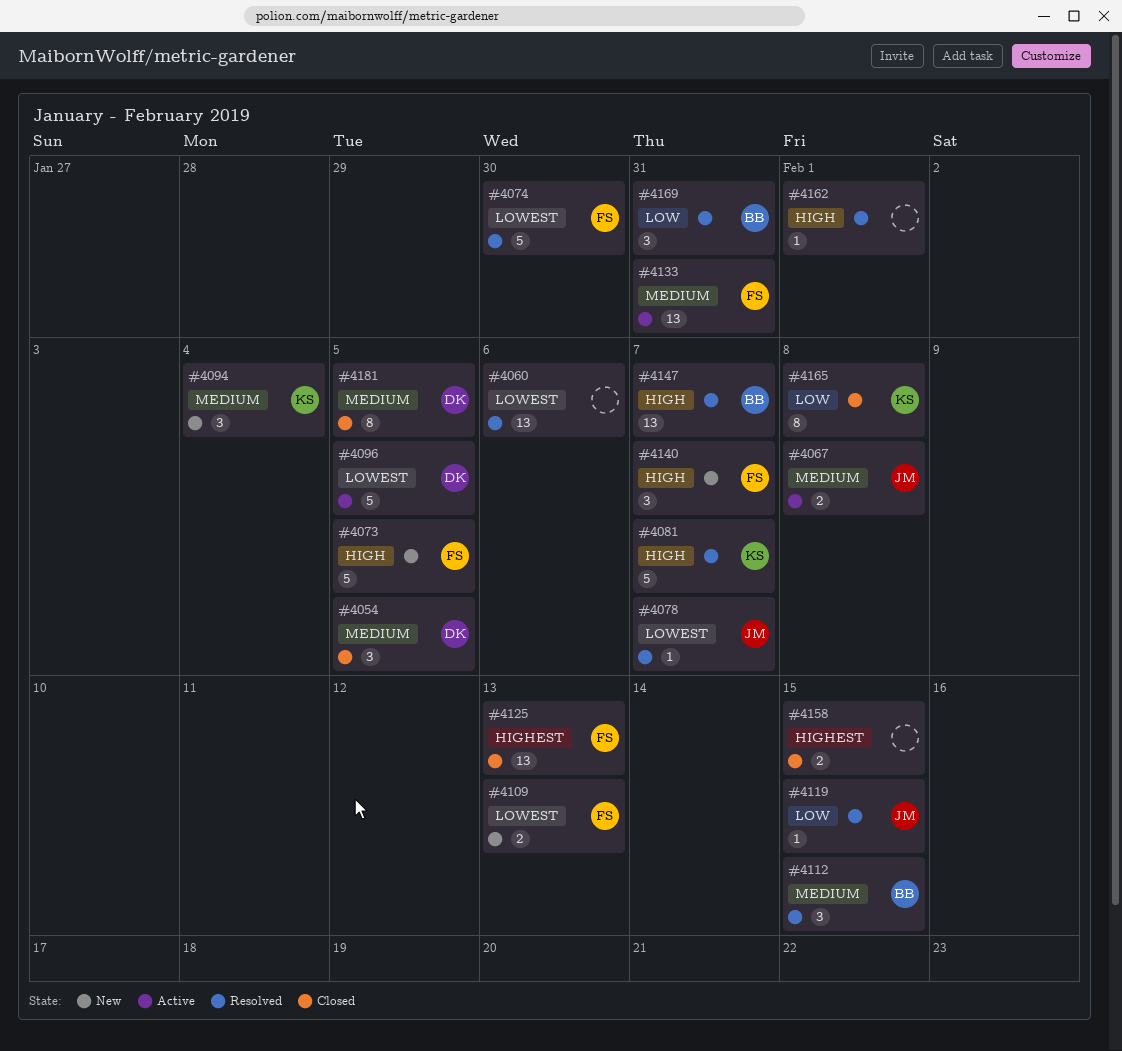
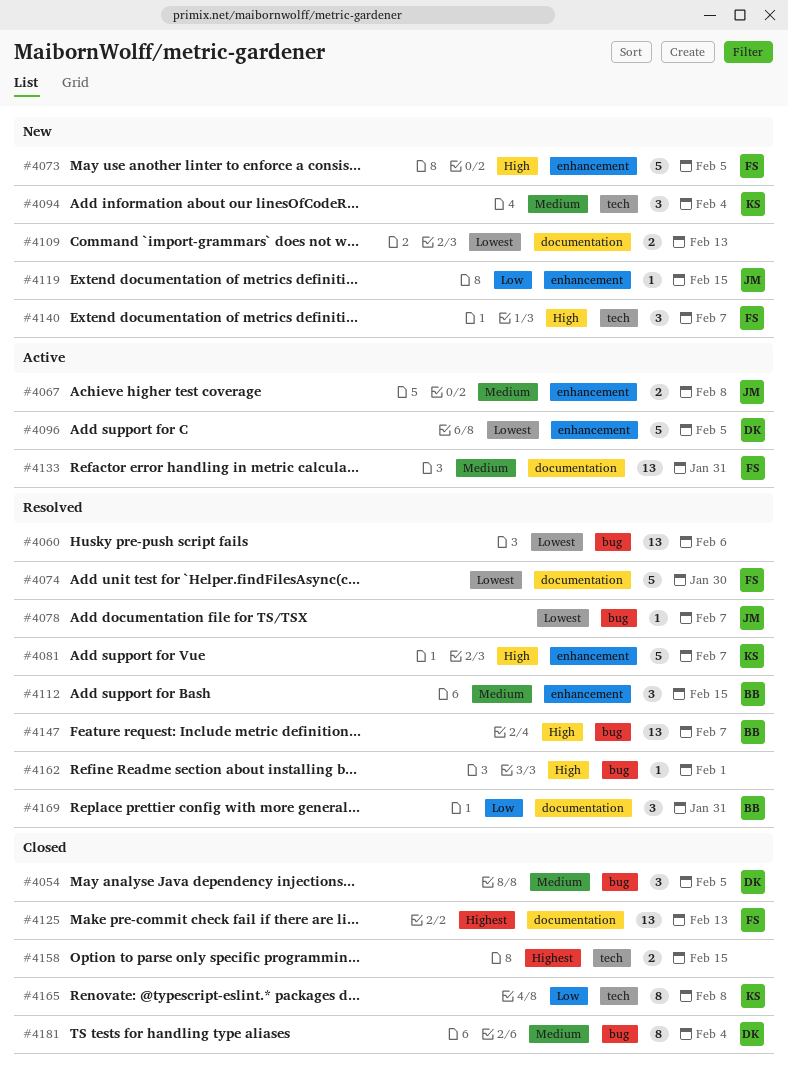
#4109, owner: FS -> none
#4119, status: Resolved -> New
#4181, due: Feb 5 -> Feb 4

